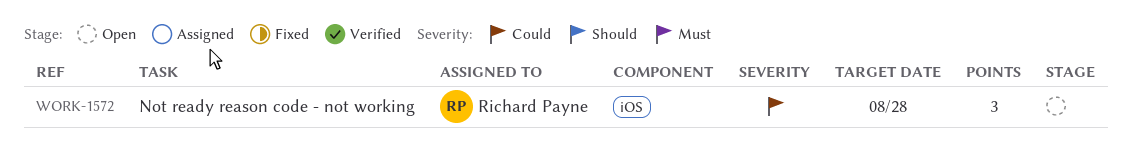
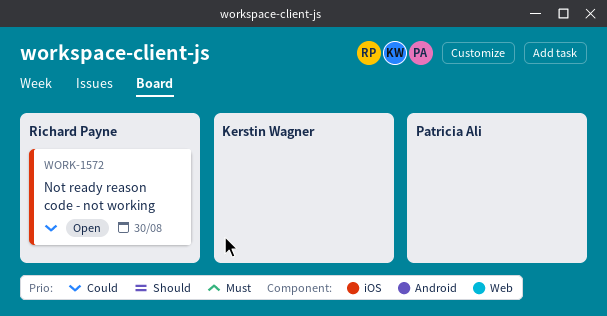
WORK-1572, due: Aug 28 -> Aug 30

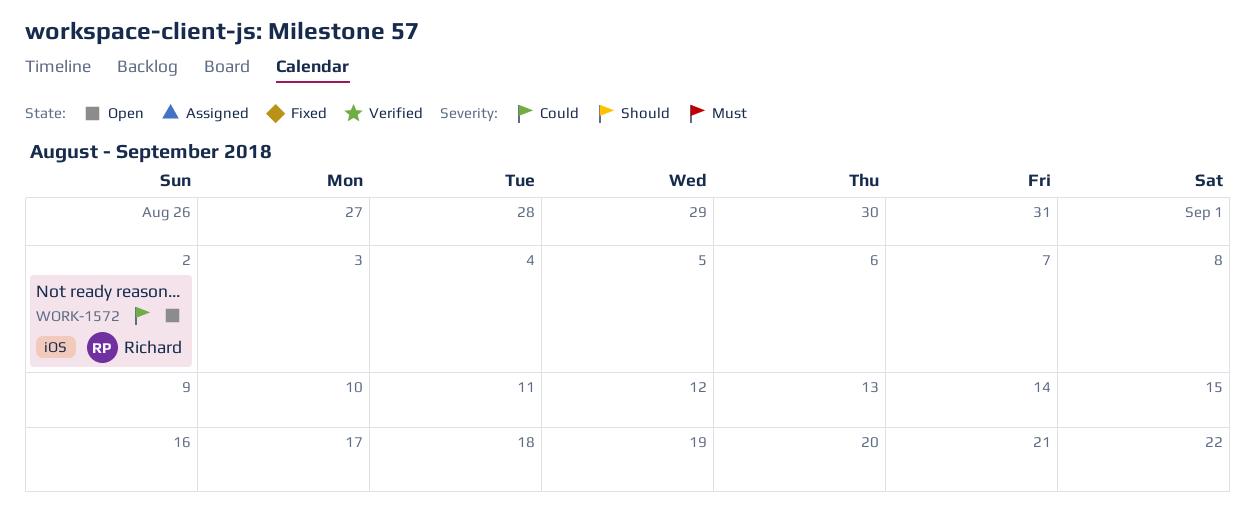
WORK-1572, due: Aug 30 -> Sep 2

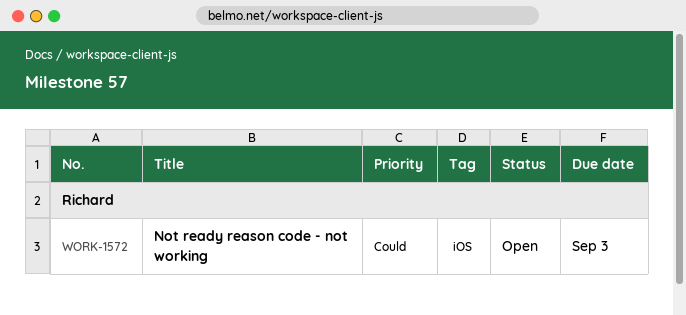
WORK-1572, due: Sep 2 -> Sep 3

